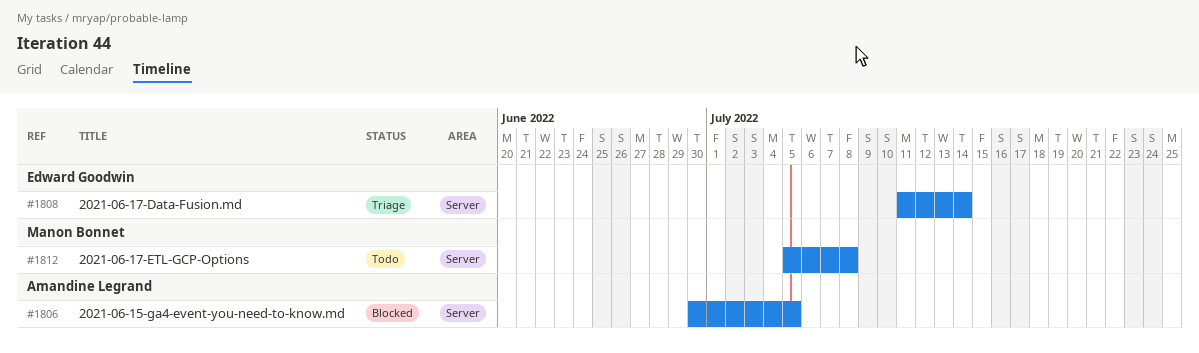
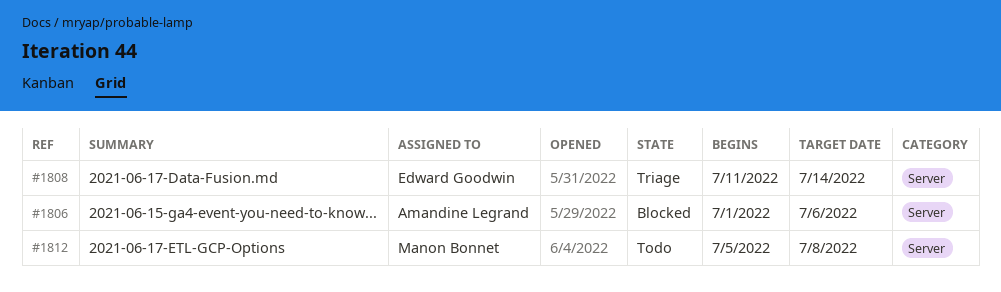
#1806, start: Jun 30 -> Jul 1
#1806, due: Jul 5 -> Jul 6

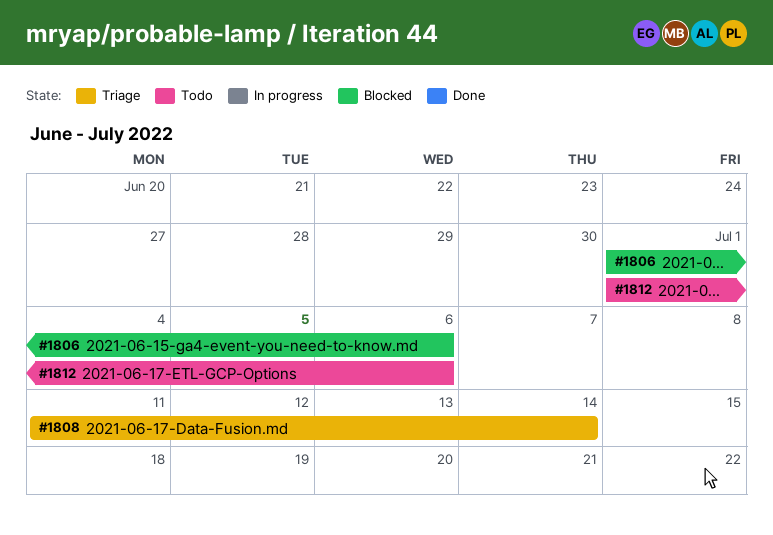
#1812, start: Jul 5 -> Jul 1
#1812, due: Jul 8 -> Jul 6

